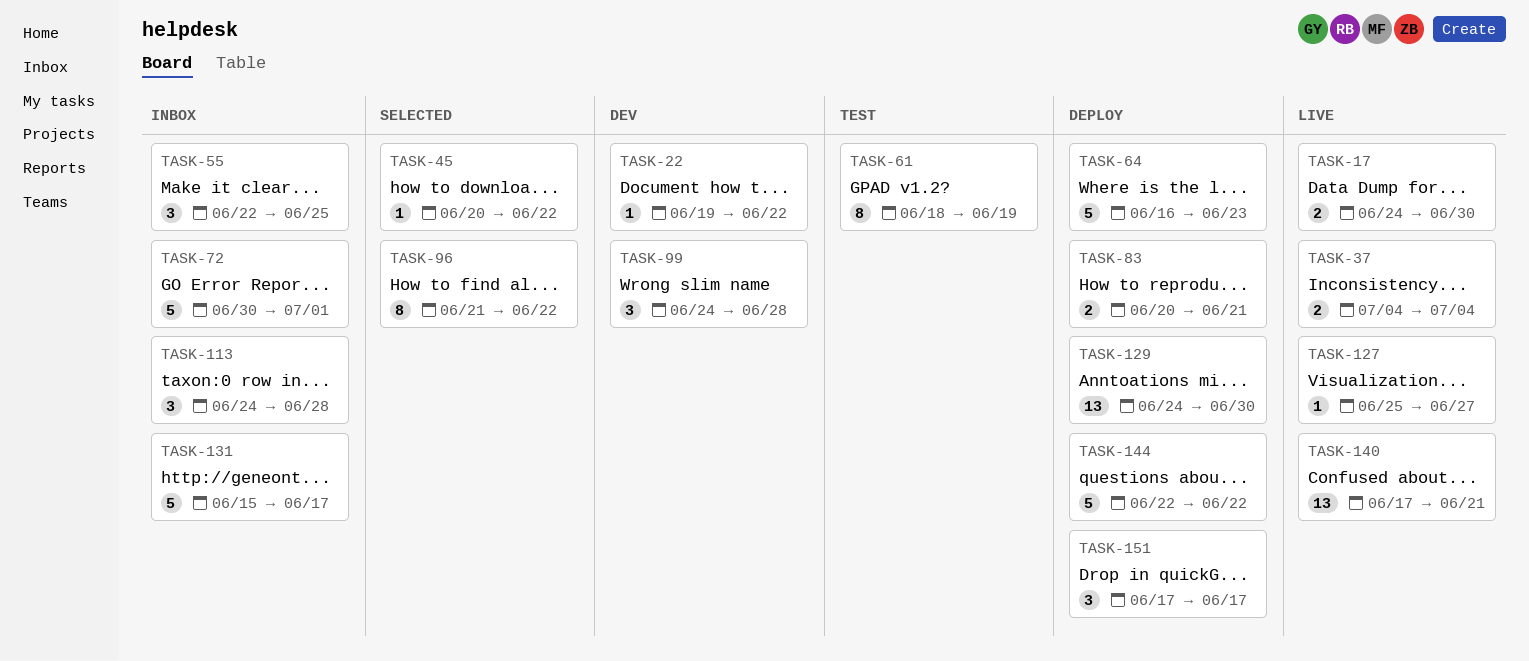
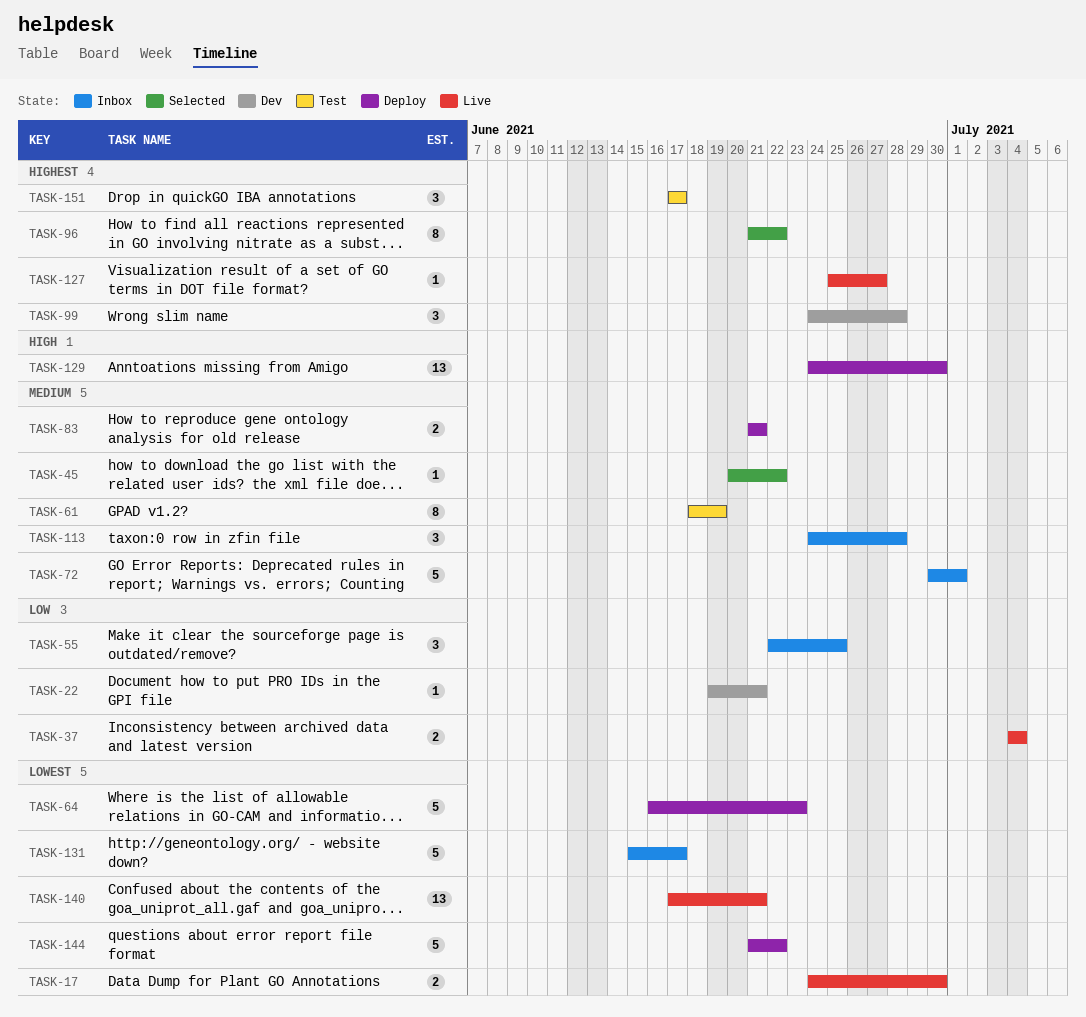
TASK-22, due: Jun 22 -> Jun 21
TASK-83, start: Jun 20 -> Jun 21
TASK-144, start: Jun 22 -> Jun 21
TASK-151, status: Deploy -> Test

